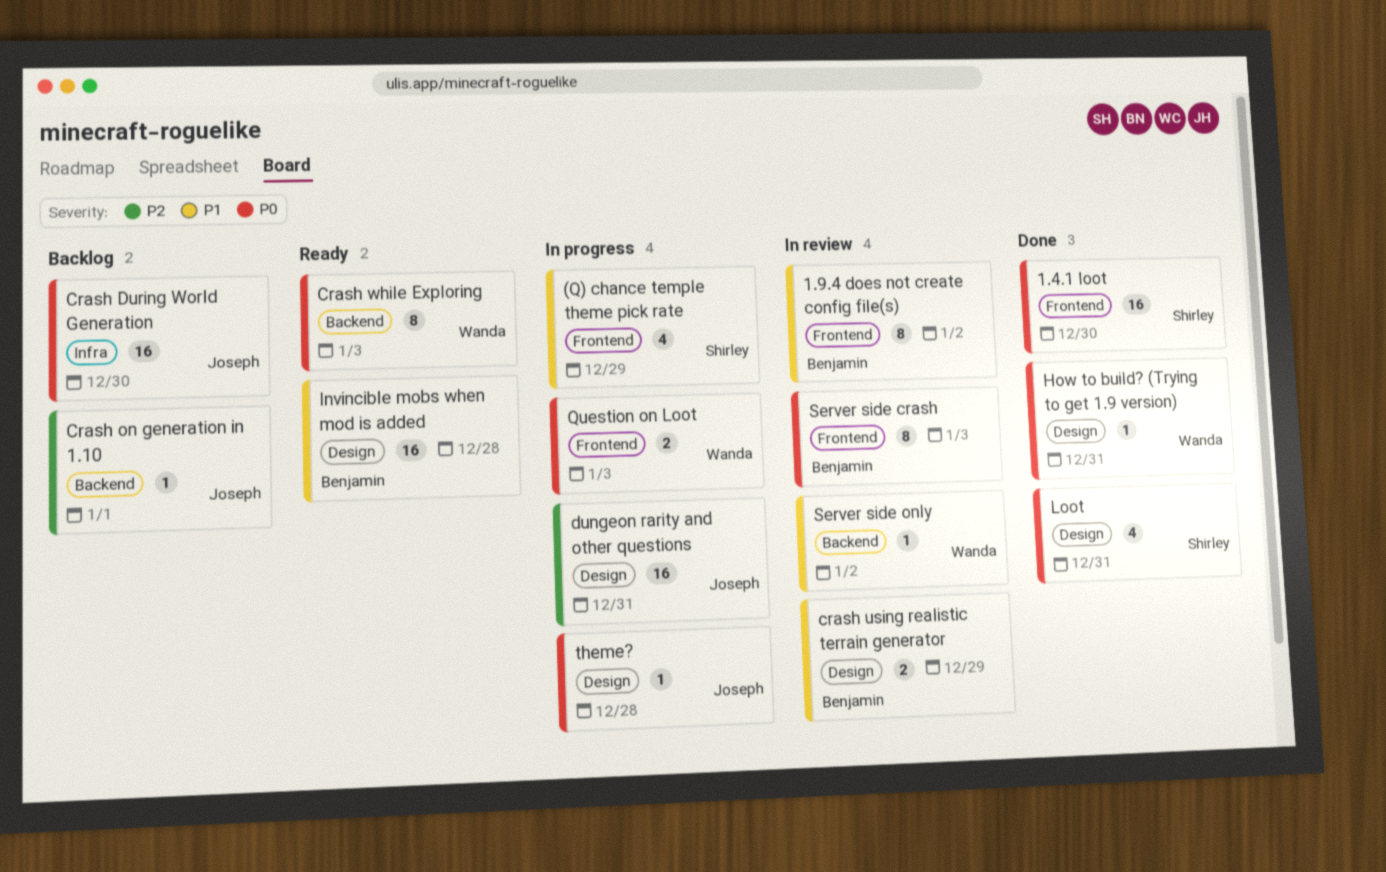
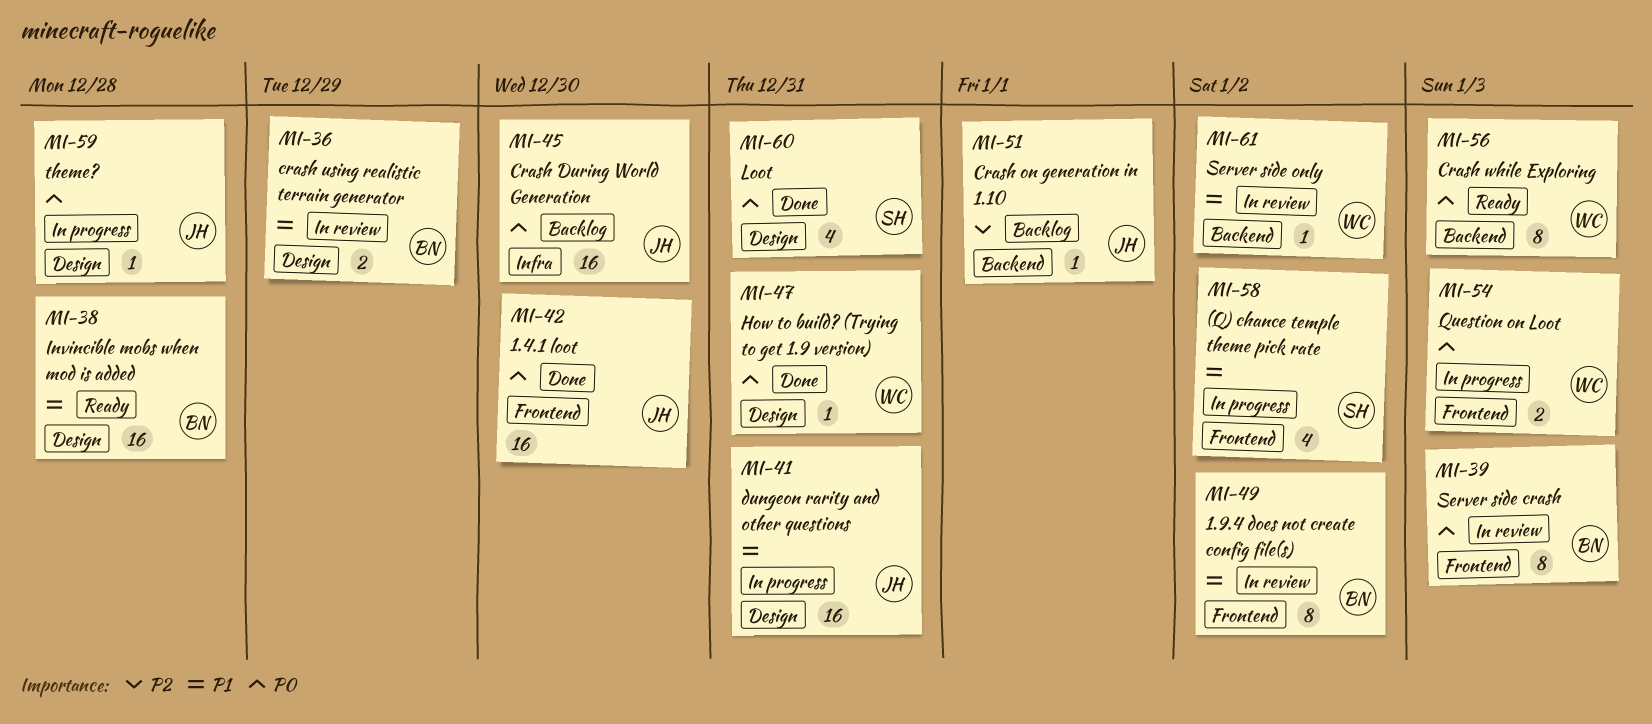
(Q) chance temple theme pick rate, due: Dec 29 -> Jan 2
1.4.1 loot, owner: Shirley -> Joseph
dungeon rarity and other questions, priority: P2 -> P1

